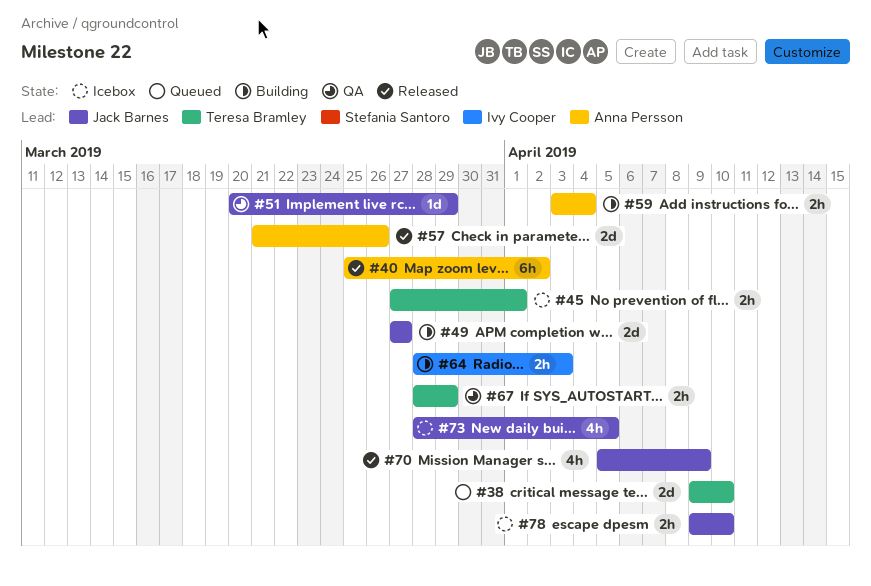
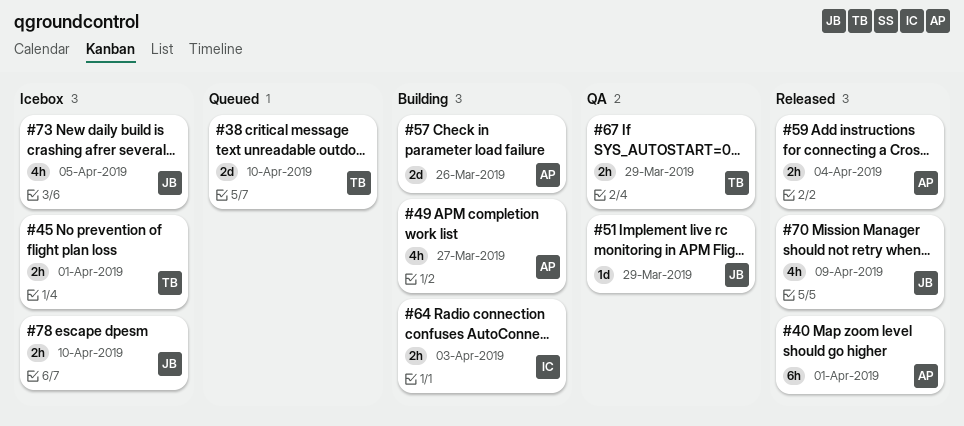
#40, due: Apr 2 -> Apr 1
#49, owner: Jack Barnes -> Anna Persson
#49, estimate: 2d -> 4h
#57, status: Released -> Building
#59, status: Building -> Released

